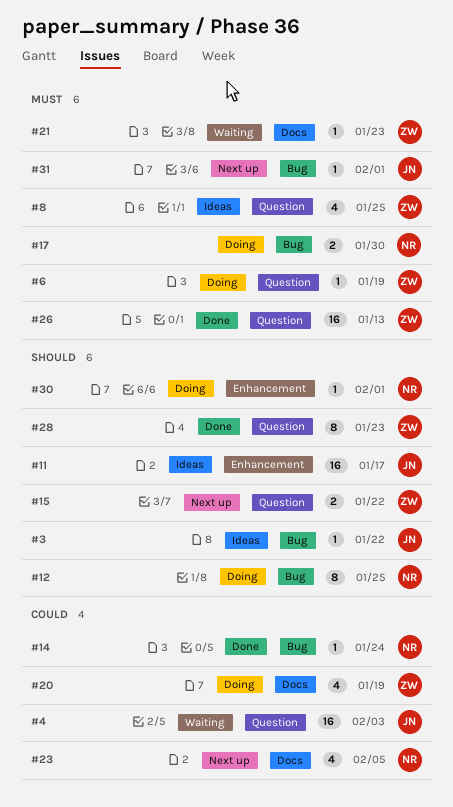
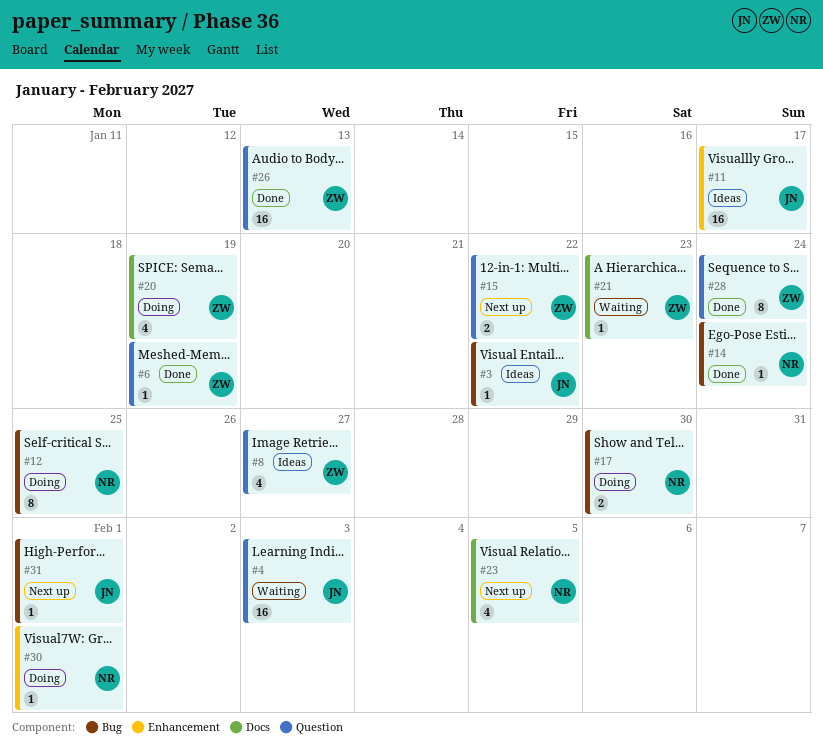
#6, status: Doing -> Done
#8, due: Jan 25 -> Jan 27
#28, due: Jan 23 -> Jan 24

